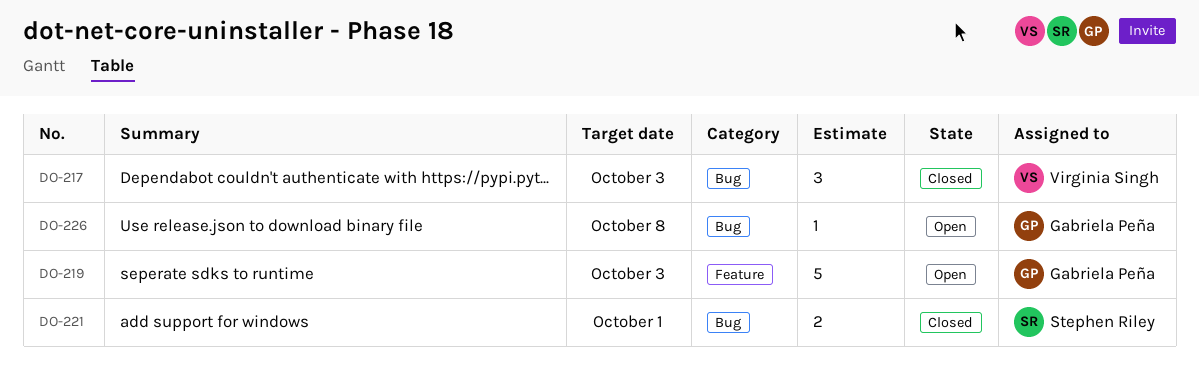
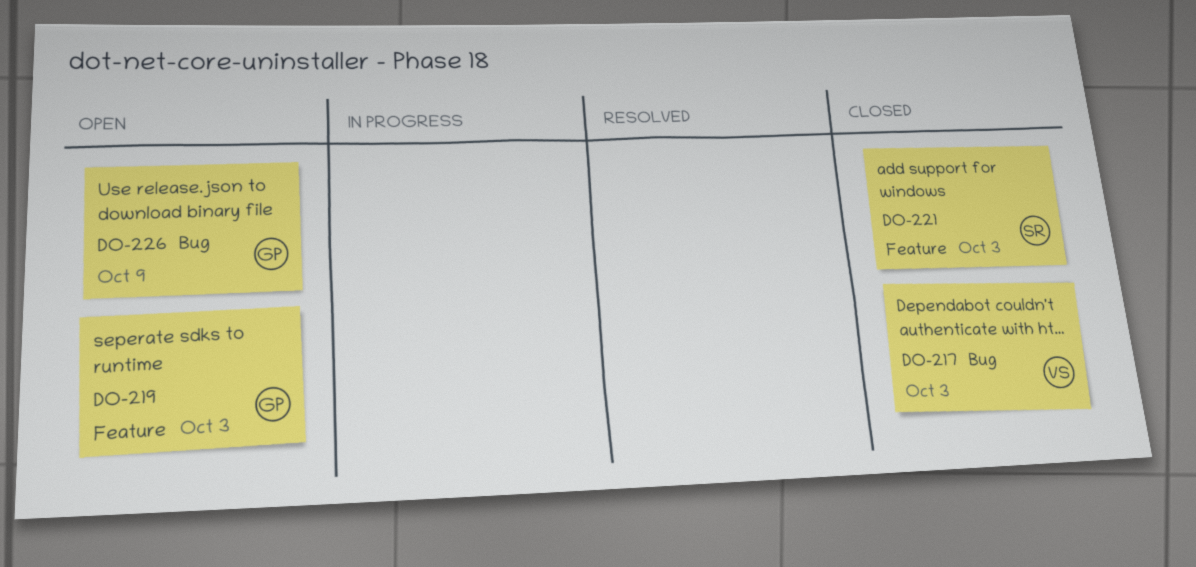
DO-221, label: Bug -> Feature
DO-221, due: Oct 1 -> Oct 3
DO-226, due: Oct 8 -> Oct 9

